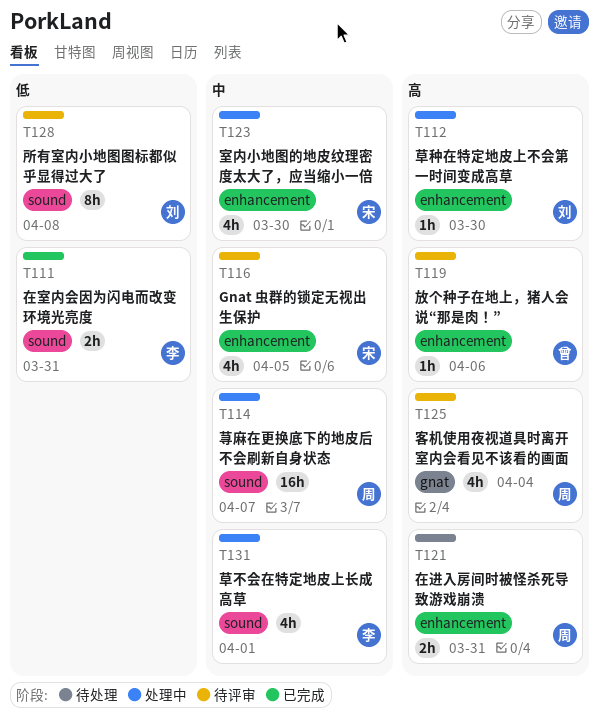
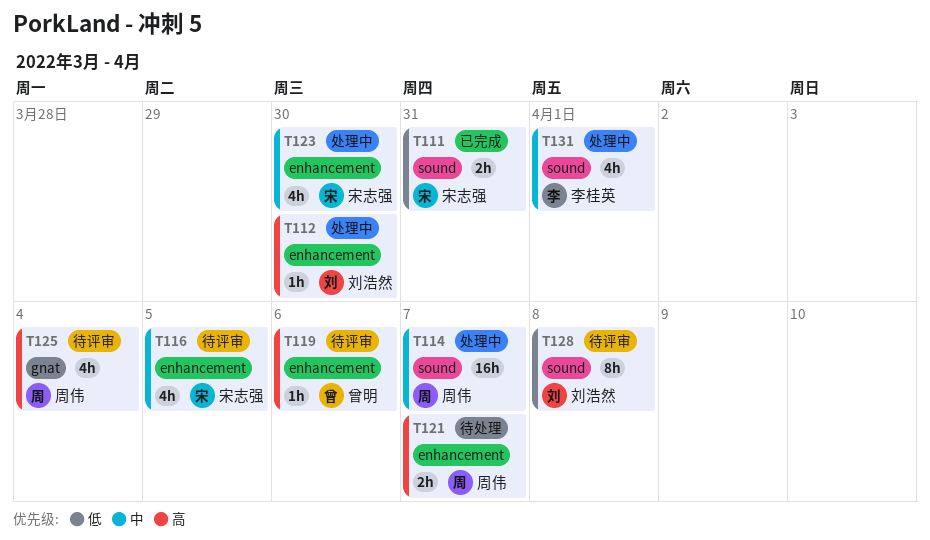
T111, owner: 李桂英 -> 宋志强
T121, due: Mar 31 -> Apr 7

